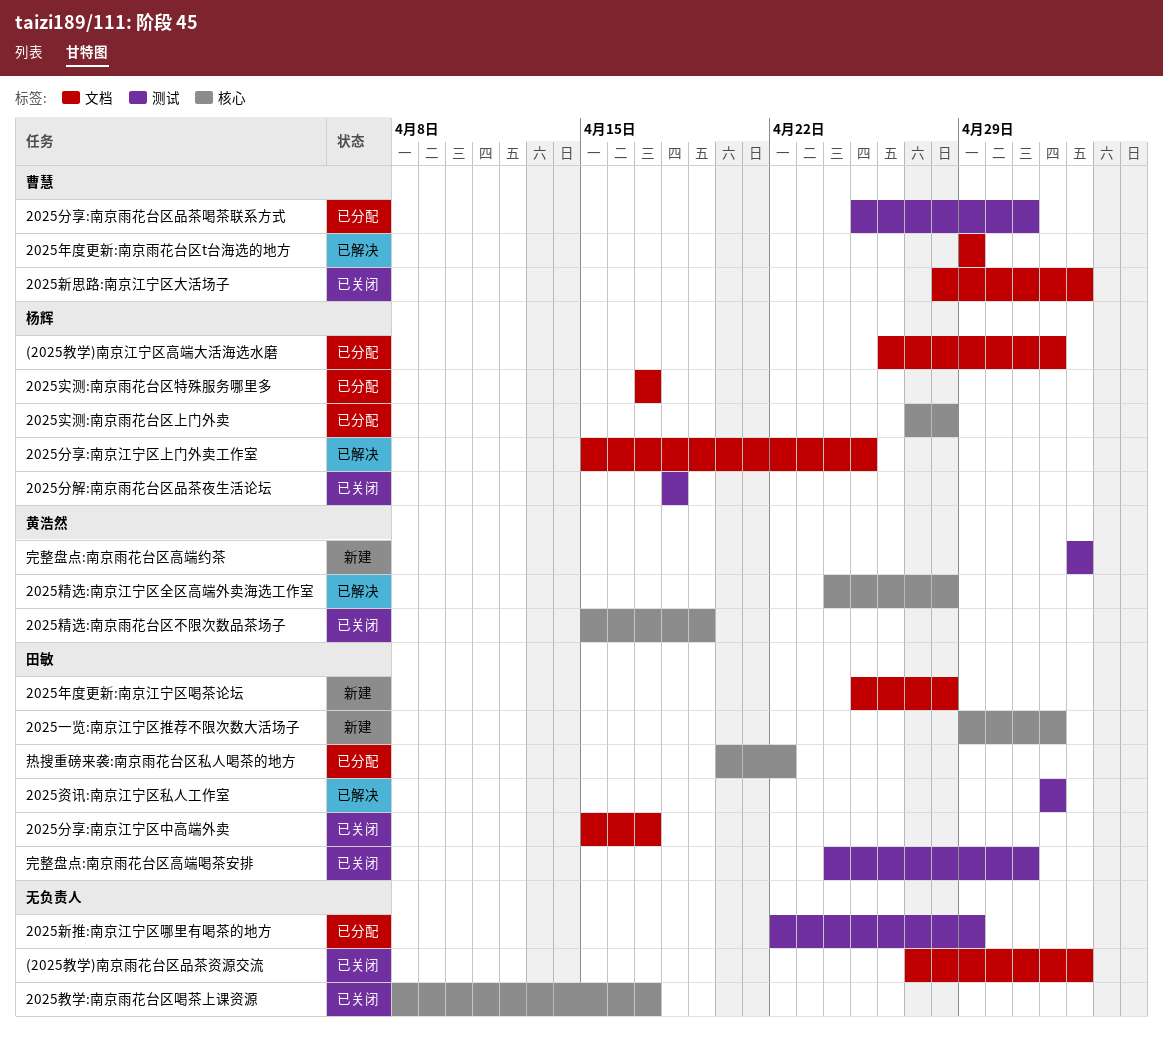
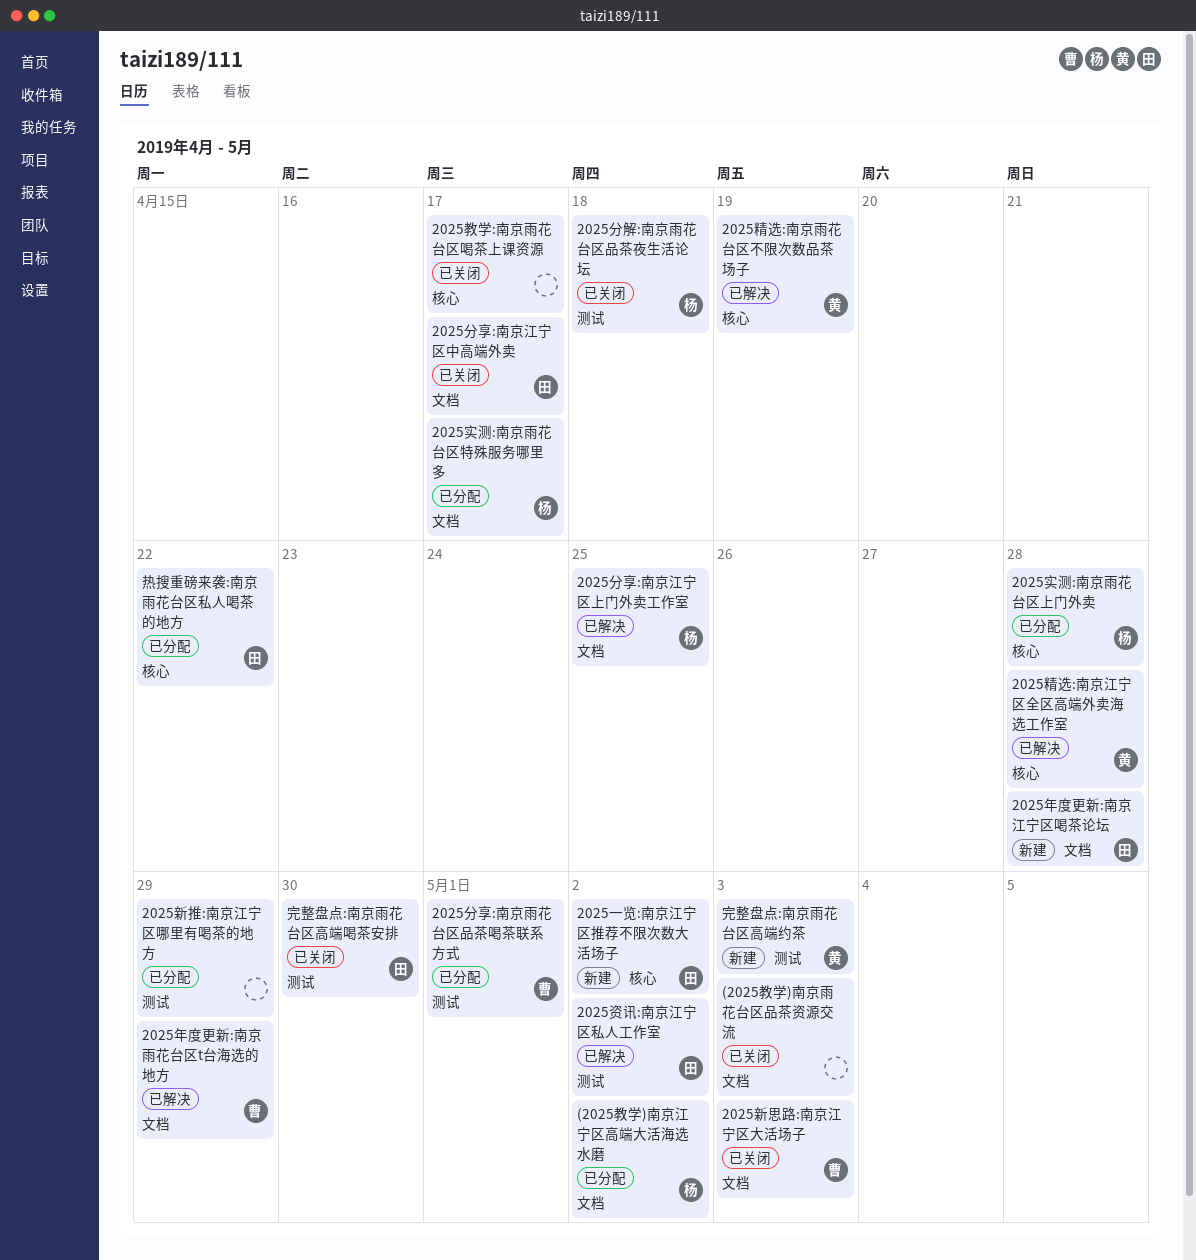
2025精选:南京雨花台区不限次数品茶场子, status: 已关闭 -> 已解决
完整盘点:南京雨花台区高端喝茶安排, due: May 1 -> Apr 30

